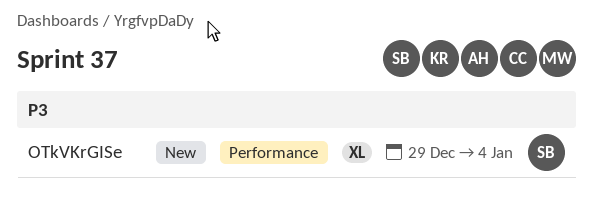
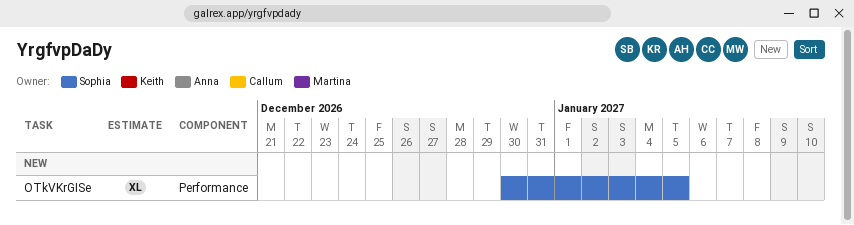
OTkVKrGISe, start: Dec 29 -> Dec 30
OTkVKrGISe, due: Jan 4 -> Jan 5

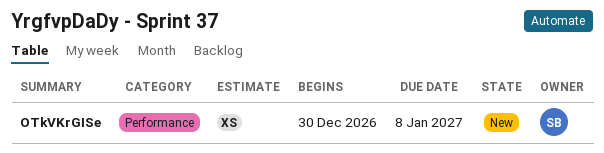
OTkVKrGISe, estimate: XL -> XS
OTkVKrGISe, due: Jan 5 -> Jan 8

